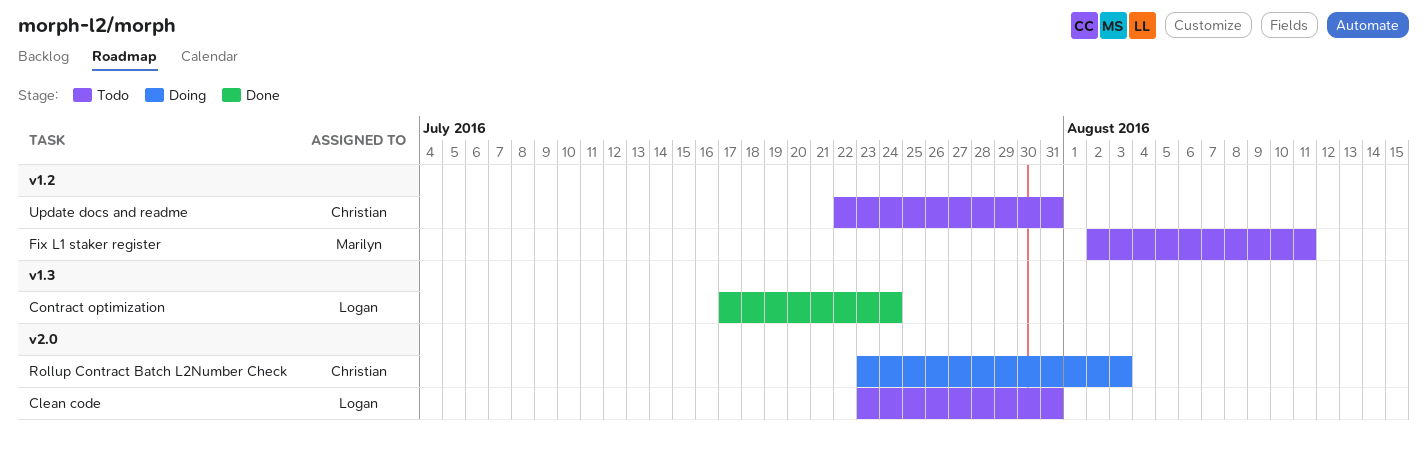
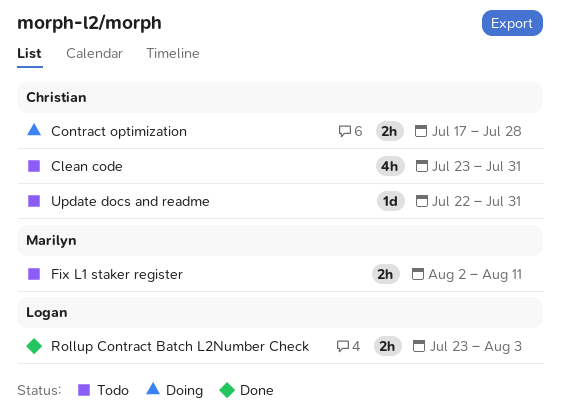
Clean code, owner: Logan -> Christian
Contract optimization, status: Done -> Doing
Contract optimization, owner: Logan -> Christian
Contract optimization, due: Jul 24 -> Jul 28
Rollup Contract Batch L2Number Check, status: Doing -> Done
Rollup Contract Batch L2Number Check, owner: Christian -> Logan

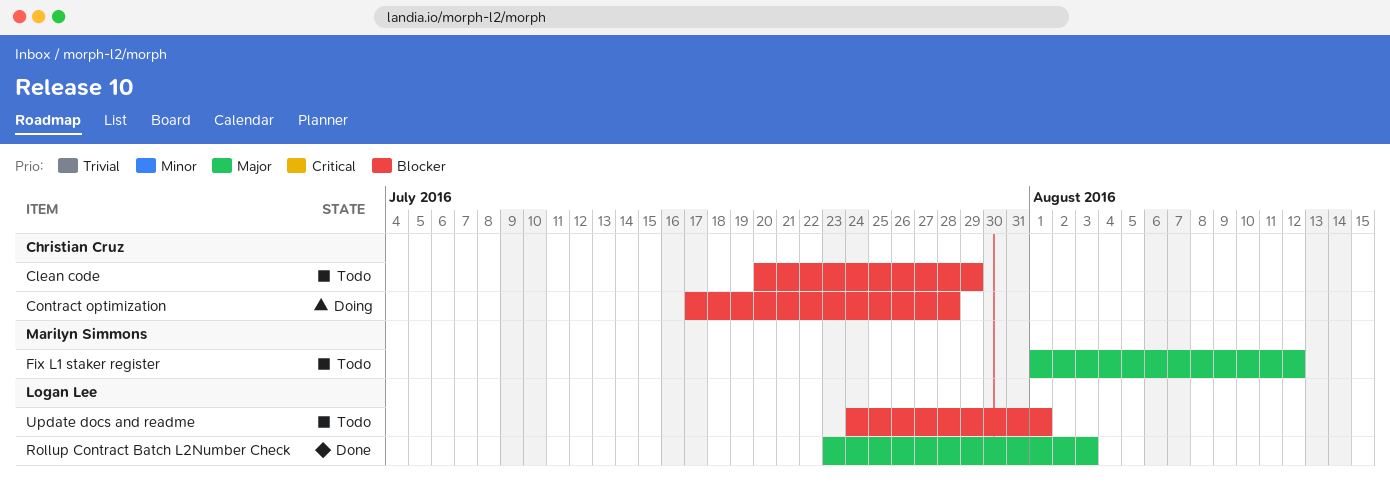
Clean code, start: Jul 23 -> Jul 20
Clean code, due: Jul 31 -> Jul 29
Fix L1 staker register, start: Aug 2 -> Aug 1
Fix L1 staker register, due: Aug 11 -> Aug 12
Update docs and readme, owner: Christian Cruz -> Logan Lee
Update docs and readme, start: Jul 22 -> Jul 24
Update docs and readme, due: Jul 31 -> Aug 1

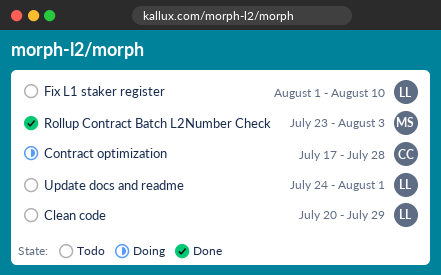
Clean code, owner: Christian Cruz -> Logan Lee
Fix L1 staker register, owner: Marilyn Simmons -> Logan Lee
Fix L1 staker register, due: Aug 12 -> Aug 10
Rollup Contract Batch L2Number Check, owner: Logan Lee -> Marilyn Simmons

